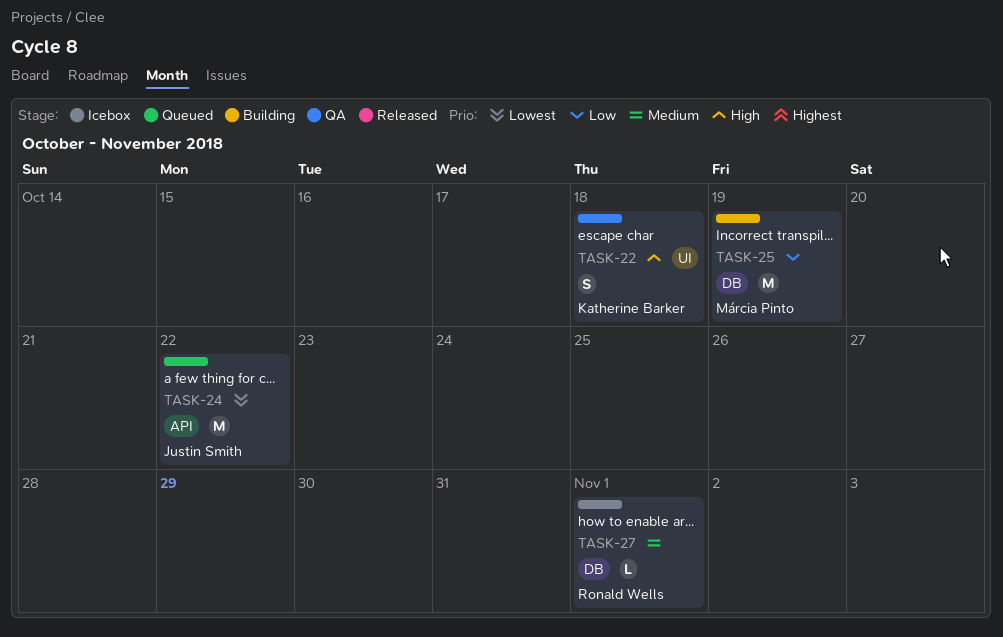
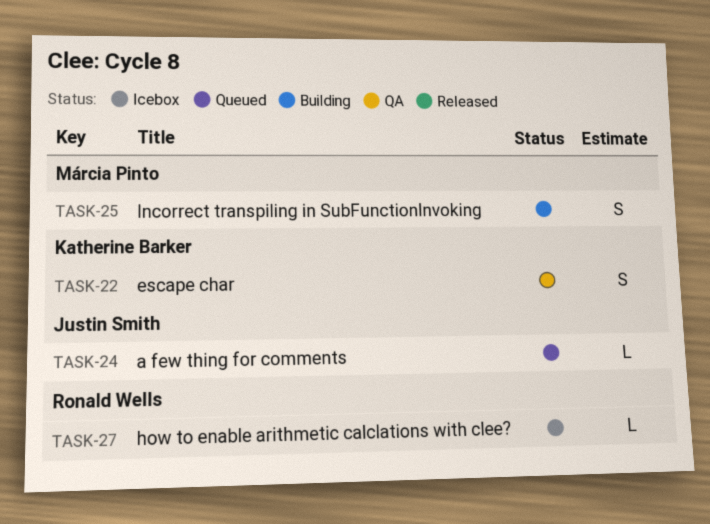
TASK-24, estimate: M -> L
TASK-25, estimate: M -> S

